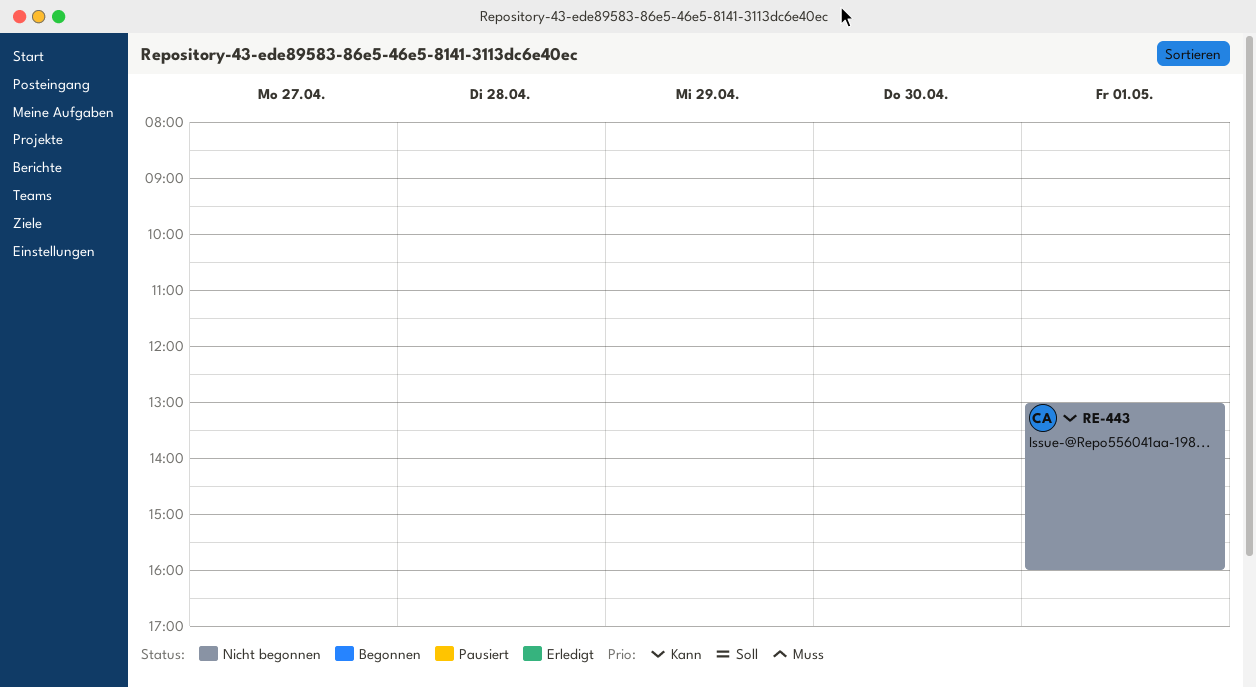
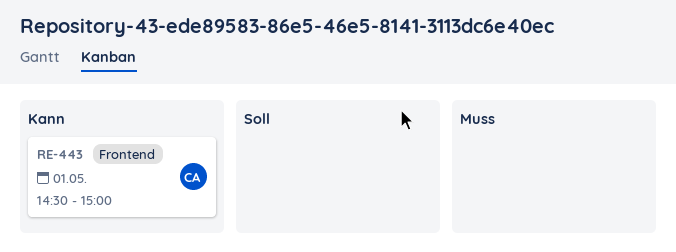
RE-443, begins: 13:00 -> 14:30
RE-443, ends: 16:00 -> 15:00

